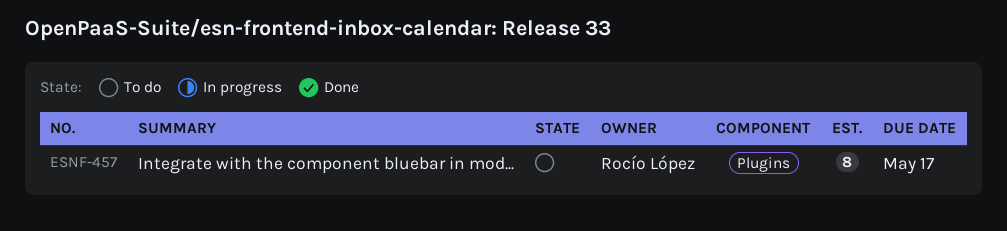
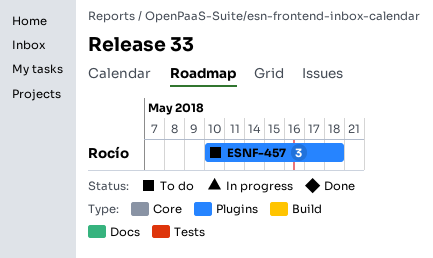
ESNF-457, estimate: 8 -> 3
ESNF-457, due: May 17 -> May 18

